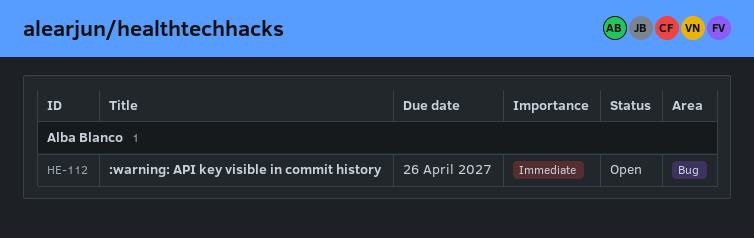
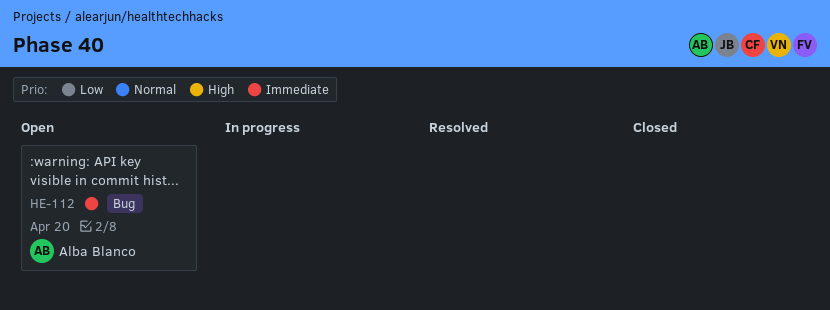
HE-112, due: Apr 26 -> Apr 20

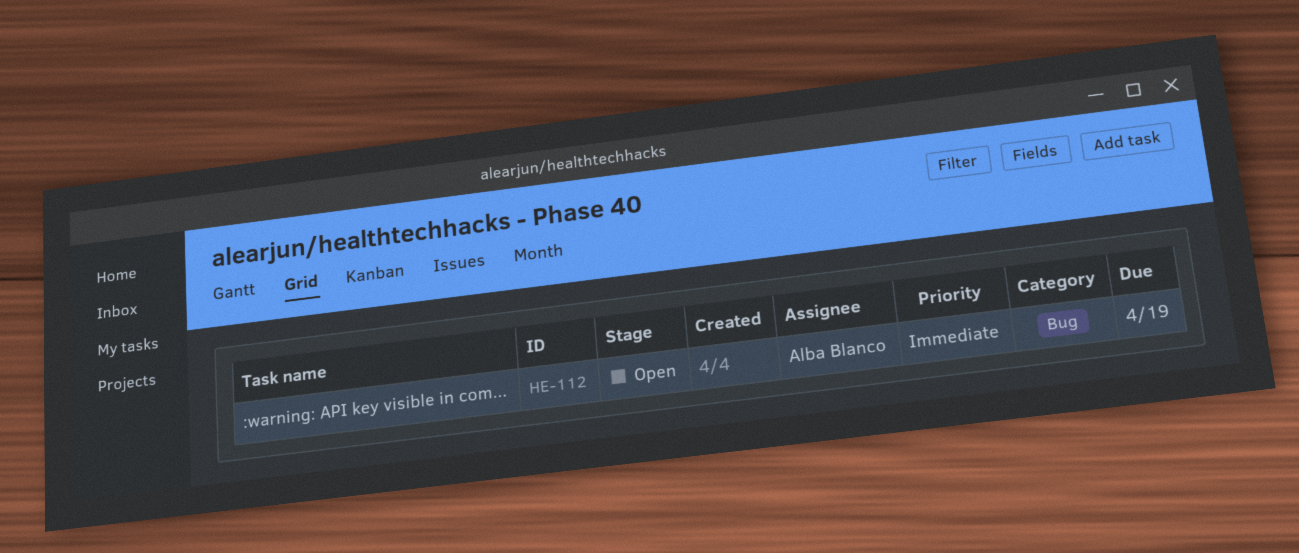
HE-112, due: Apr 20 -> Apr 19

